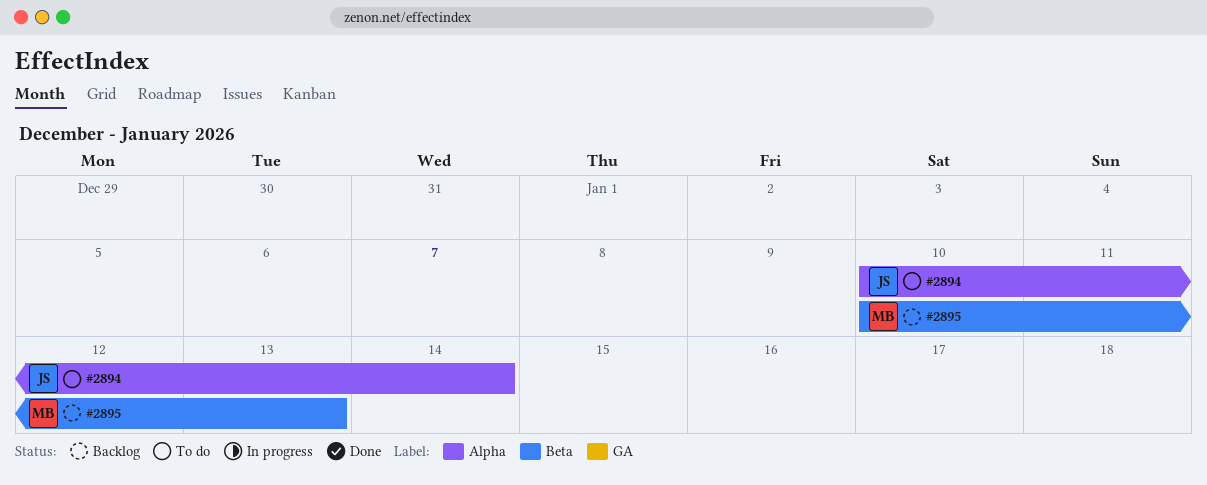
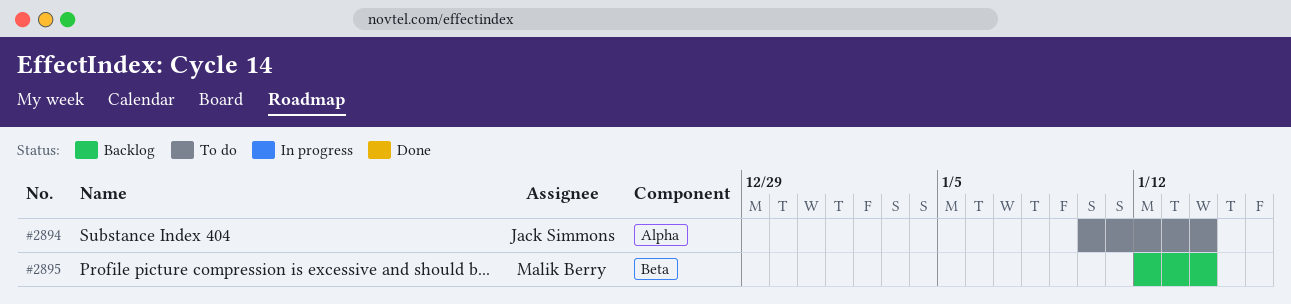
#2895, start: Jan 10 -> Jan 12
#2895, due: Jan 13 -> Jan 14

